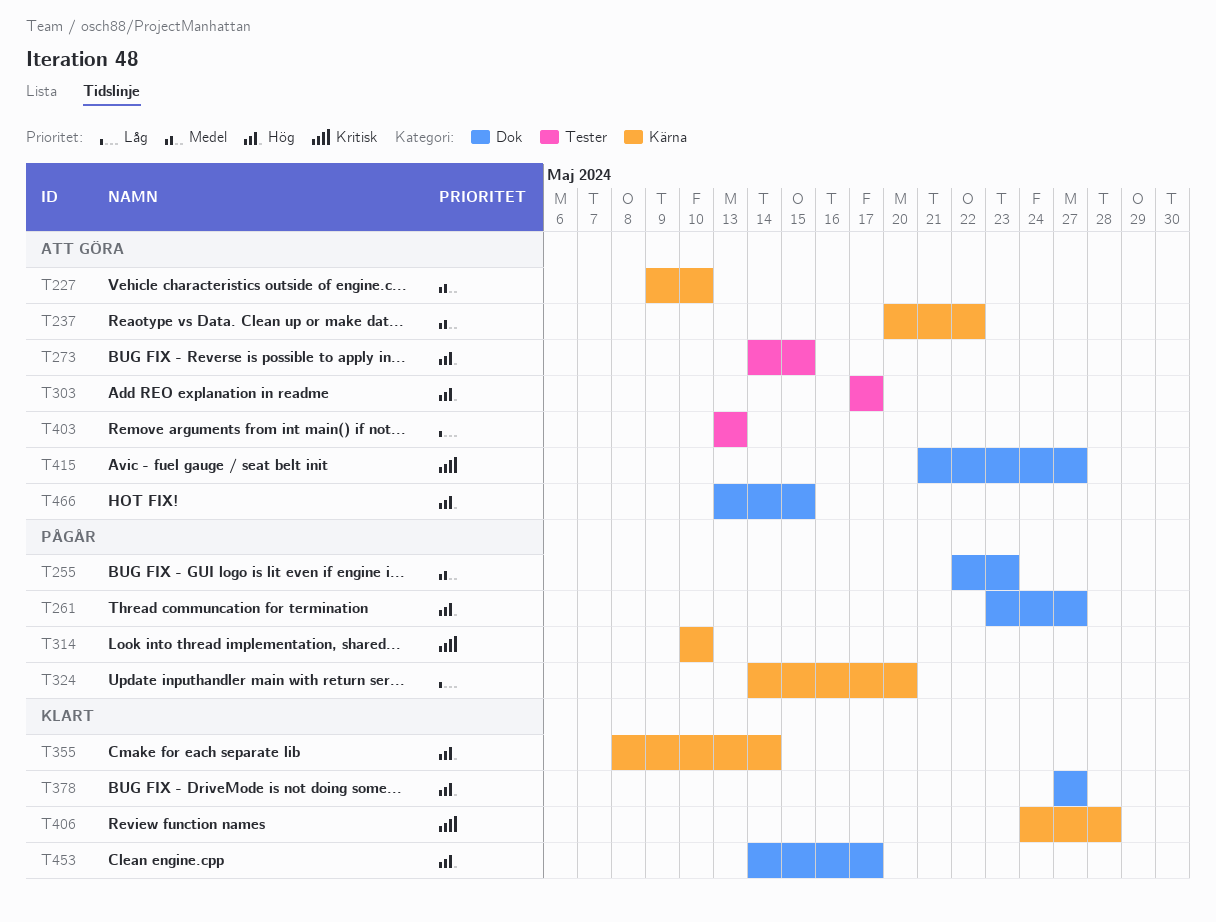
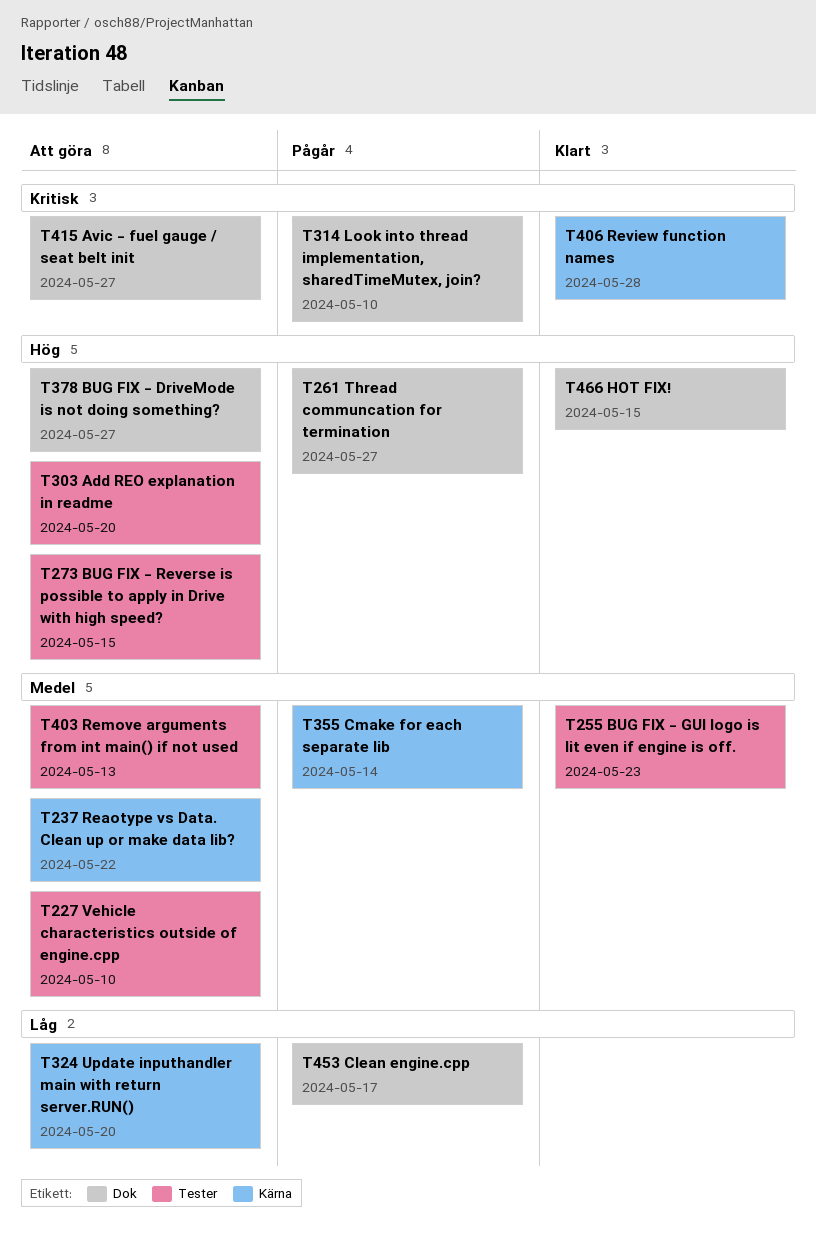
T227, label: Kärna -> Tester
T255, status: Pågår -> Klart
T255, label: Dok -> Tester
T303, due: May 17 -> May 20
T314, label: Kärna -> Dok
T324, status: Pågår -> Att göra
T355, status: Klart -> Pågår
T355, priority: Hög -> Medel
T378, status: Klart -> Att göra
T403, priority: Låg -> Medel
T453, status: Klart -> Pågår
T453, priority: Hög -> Låg
T466, status: Att göra -> Klart

